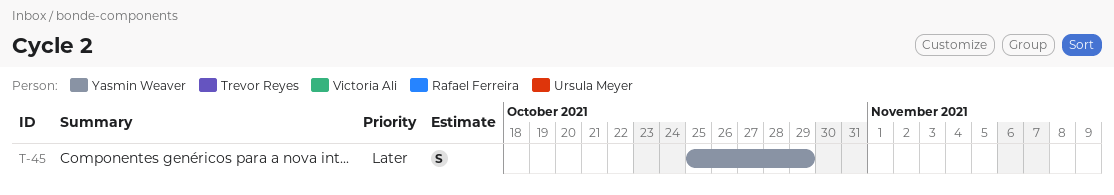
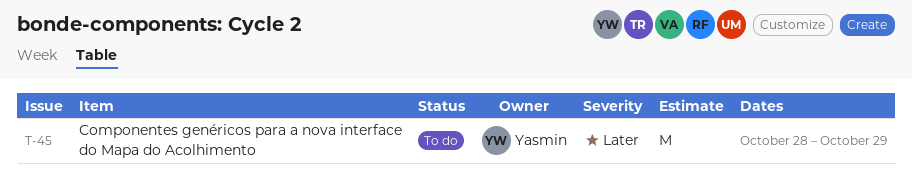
T-45, estimate: S -> M
T-45, start: Oct 25 -> Oct 28

